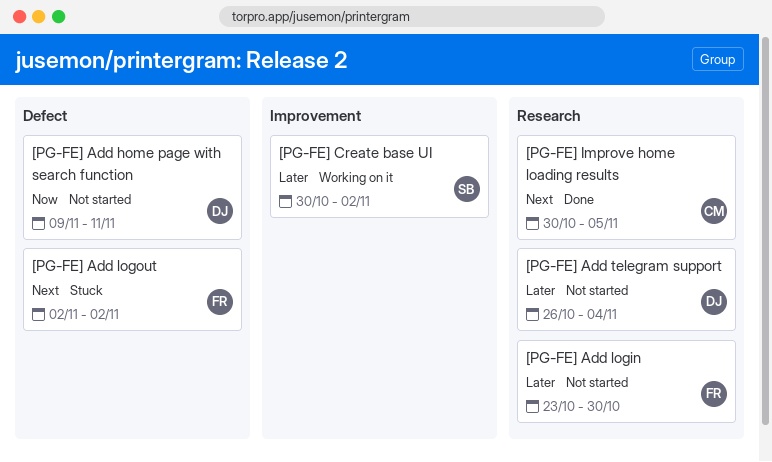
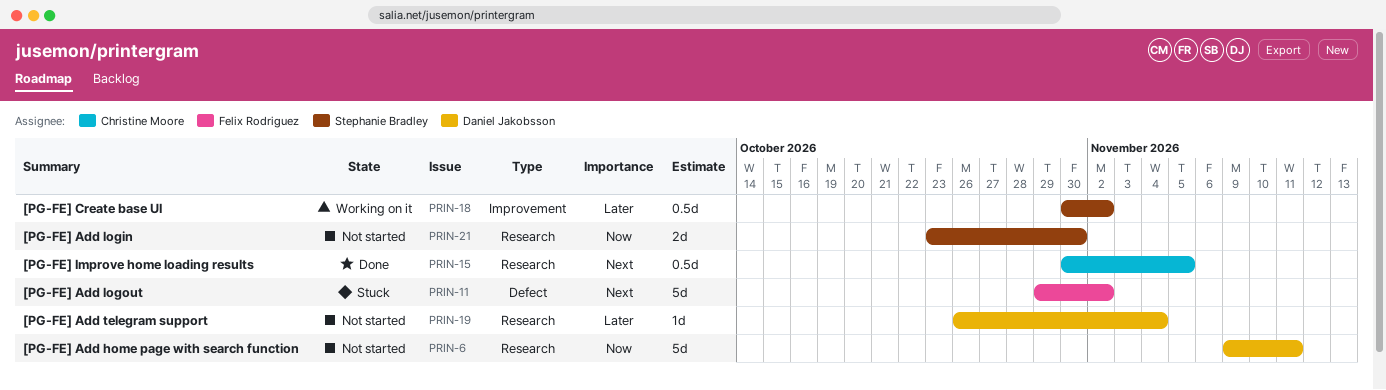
[PG-FE] Add home page with search function, label: Defect -> Research
[PG-FE] Add login, owner: Felix Rodriguez -> Stephanie Bradley
[PG-FE] Add login, priority: Later -> Now
[PG-FE] Add logout, start: Nov 2 -> Oct 29

